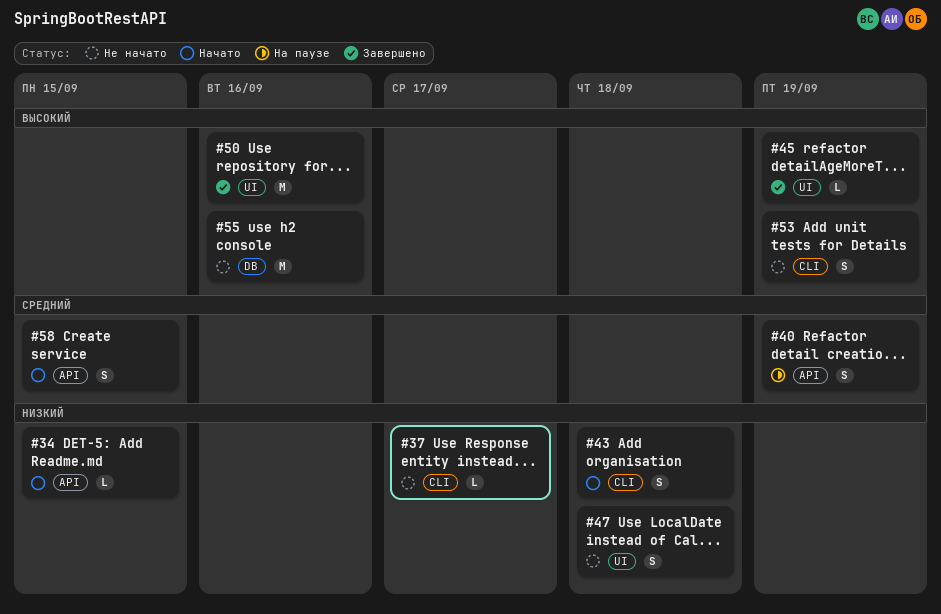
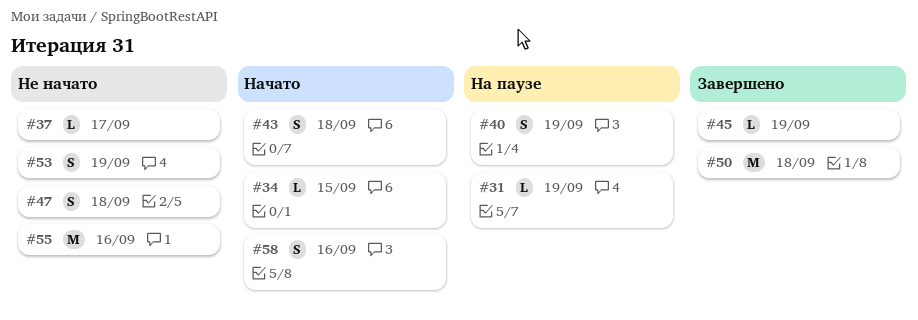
#31: none -> present
#50, due: Sep 16 -> Sep 18
#58, due: Sep 15 -> Sep 16

